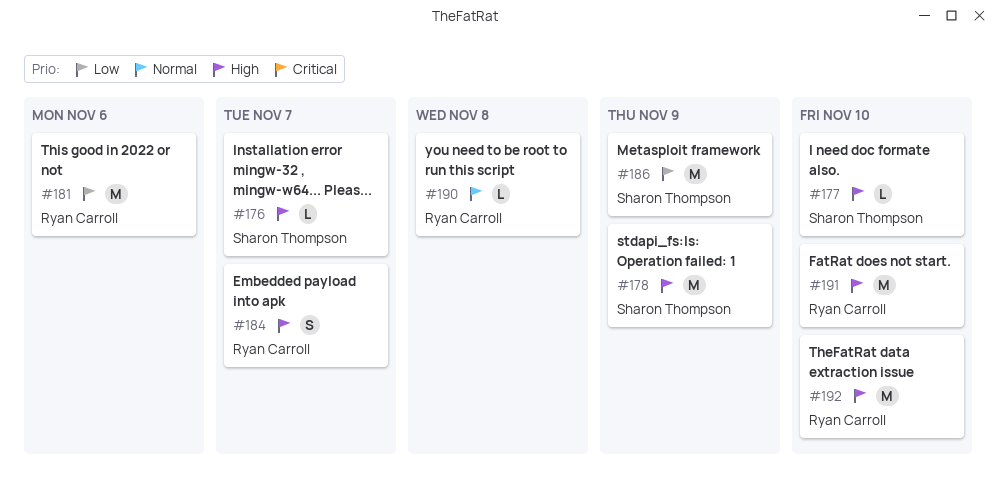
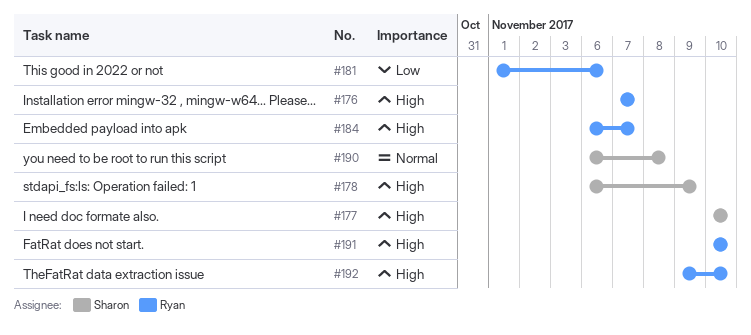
#176, owner: Sharon Thompson -> Ryan Carroll
#186: present -> none
#190, owner: Ryan Carroll -> Sharon Thompson

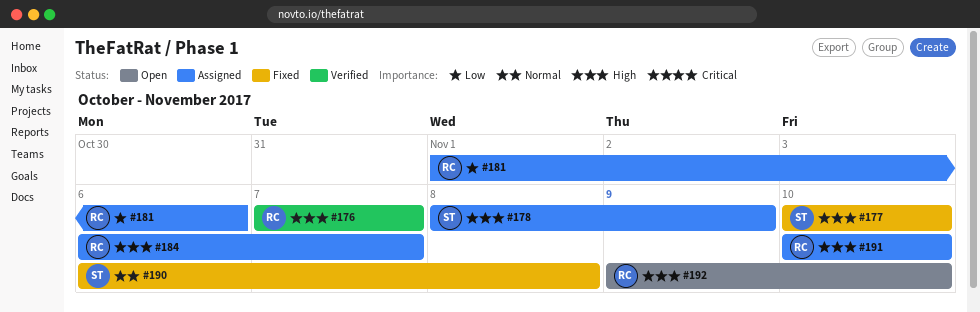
#178, start: Nov 6 -> Nov 8

